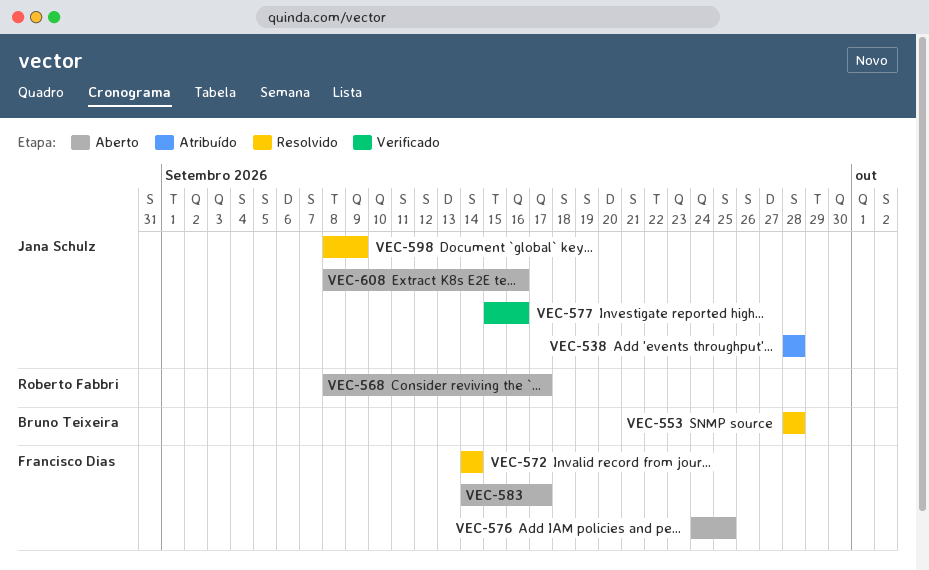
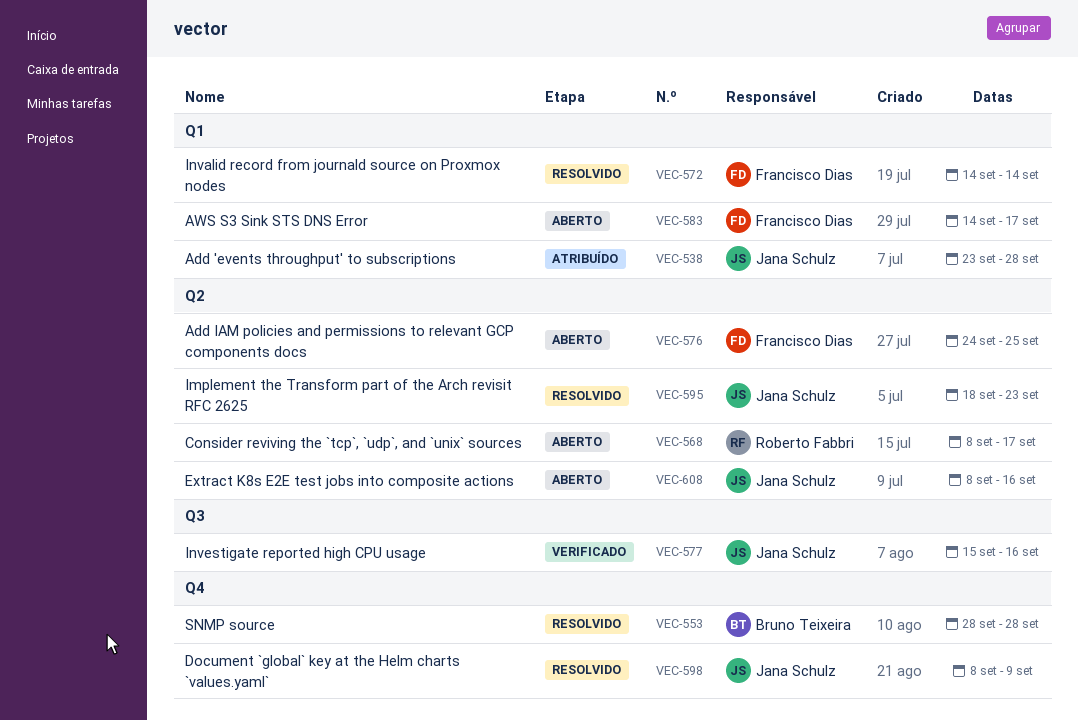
VEC-538, start: Sep 28 -> Sep 23
VEC-595: none -> present

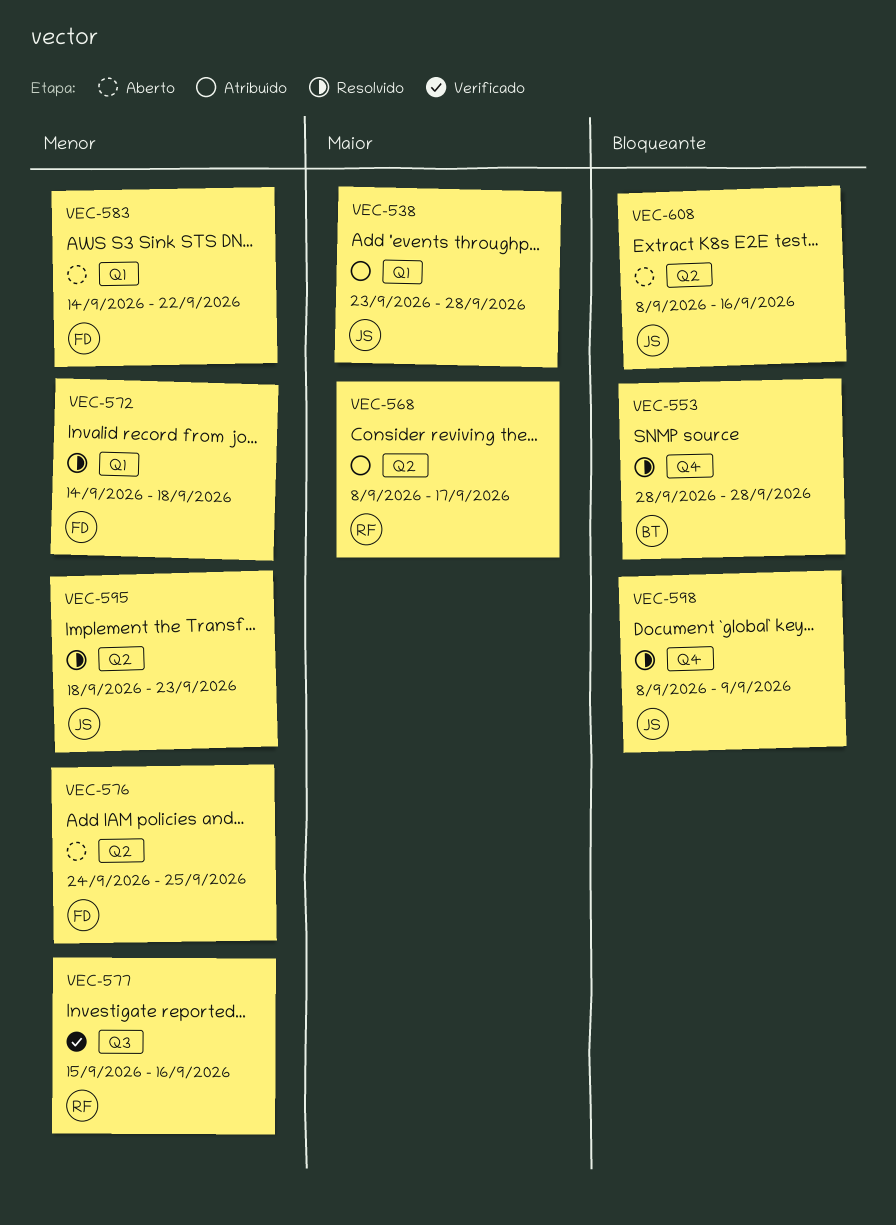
VEC-568, status: Aberto -> Atribuído
VEC-572, due: Sep 14 -> Sep 18
VEC-577, owner: Jana Schulz -> Roberto Fabbri
VEC-583, due: Sep 17 -> Sep 22

